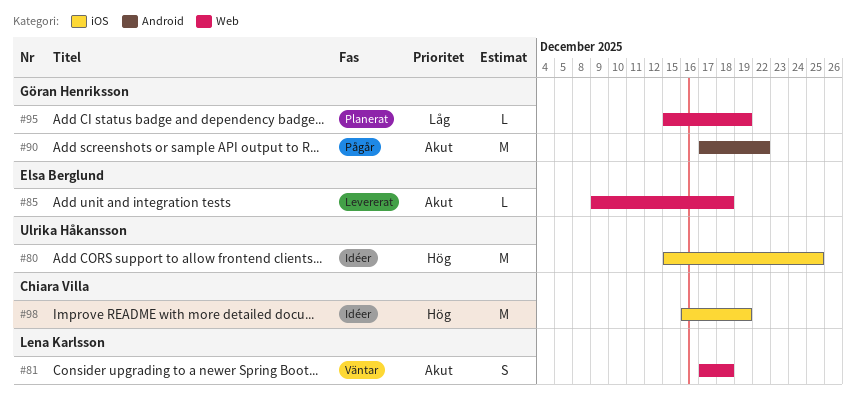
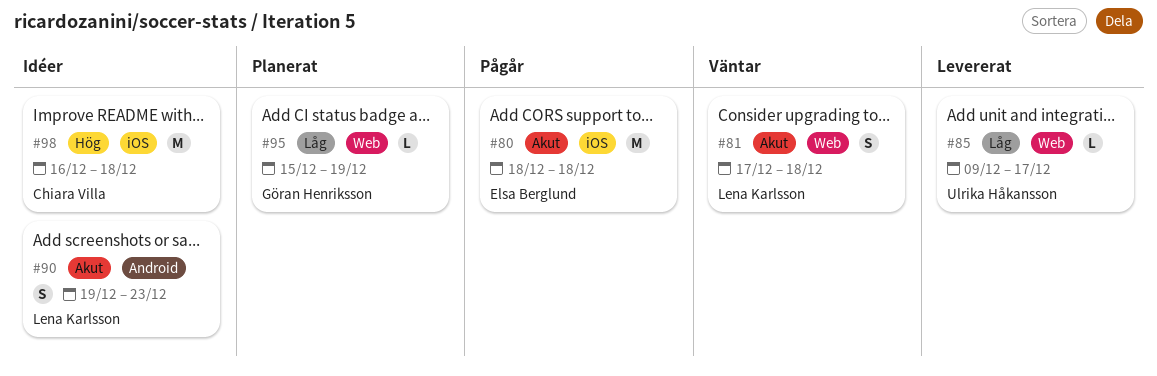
#80, status: Idéer -> Pågår
#80, owner: Ulrika Håkansson -> Elsa Berglund
#80, priority: Hög -> Akut
#80, start: Dec 15 -> Dec 18
#80, due: Dec 25 -> Dec 18
#85, owner: Elsa Berglund -> Ulrika Håkansson
#85, priority: Akut -> Låg
#85, due: Dec 18 -> Dec 17
#90, status: Pågår -> Idéer
#90, owner: Göran Henriksson -> Lena Karlsson
#90, estimate: M -> S
#90, start: Dec 17 -> Dec 19
#90, due: Dec 22 -> Dec 23
#98, due: Dec 19 -> Dec 18

